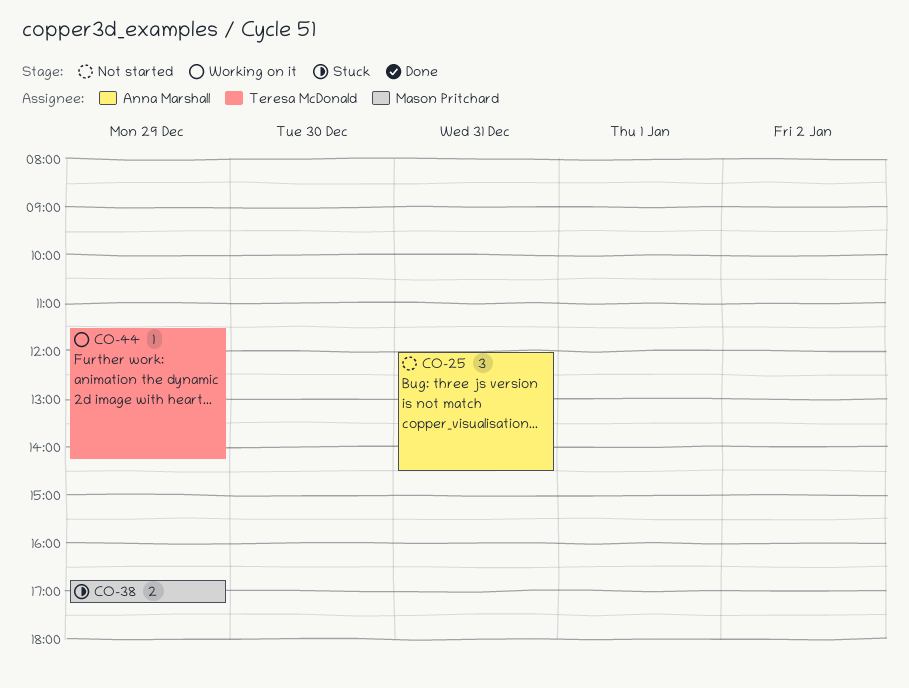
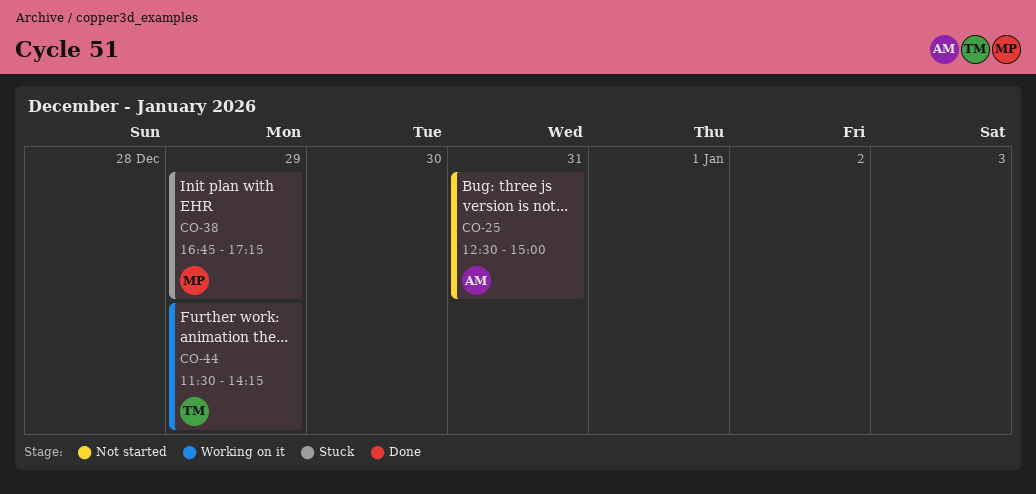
CO-25, begins: 12:00 -> 12:30
CO-25, ends: 14:30 -> 15:00

